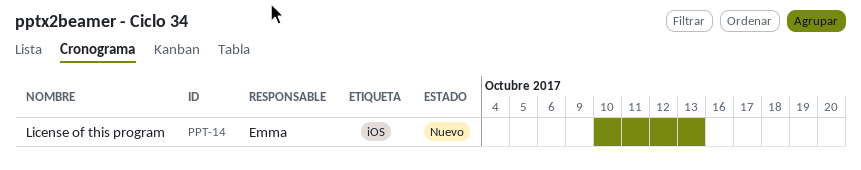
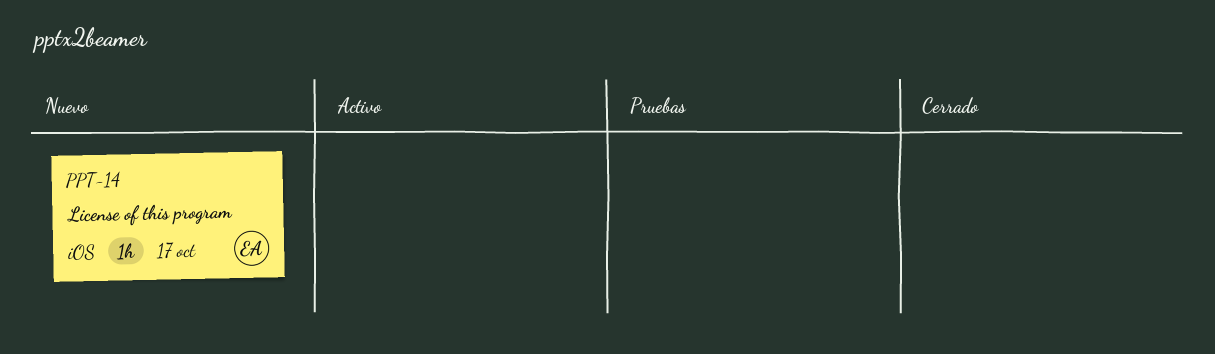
PPT-14, due: Oct 13 -> Oct 17

